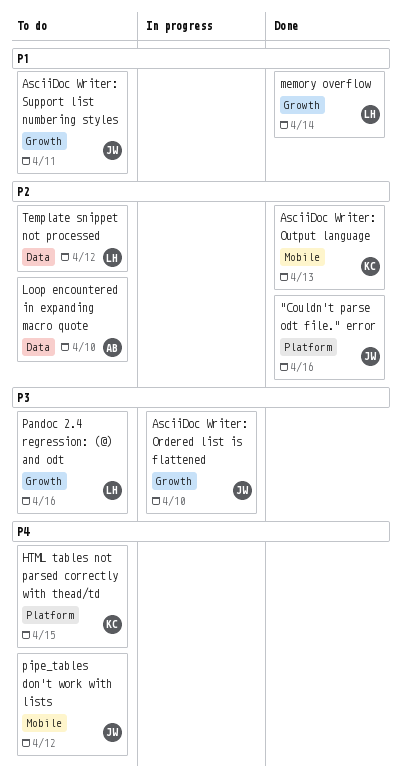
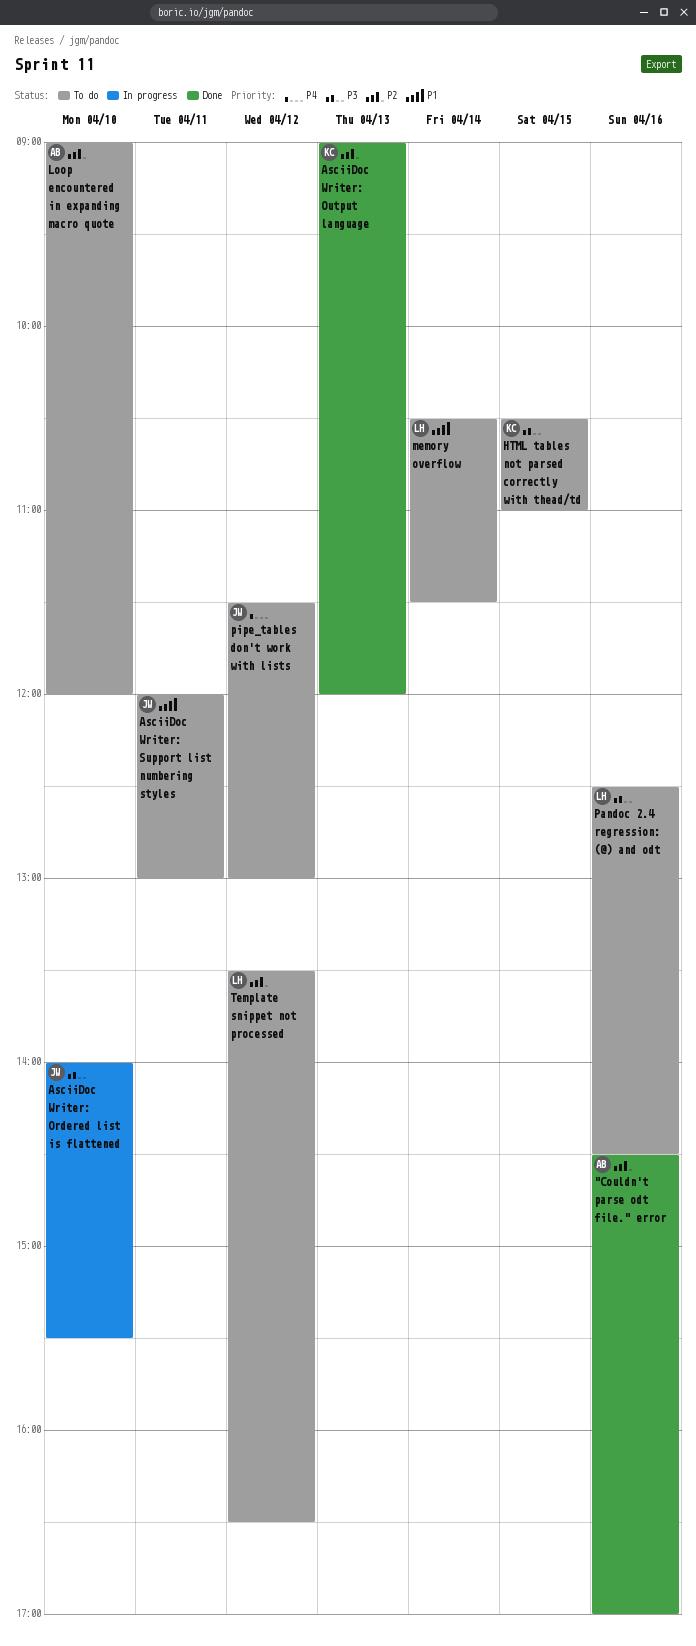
"Couldn't parse odt file." error, owner: JW -> AB
HTML tables not parsed correctly with thead/td, priority: P4 -> P3
memory overflow, status: Done -> To do

